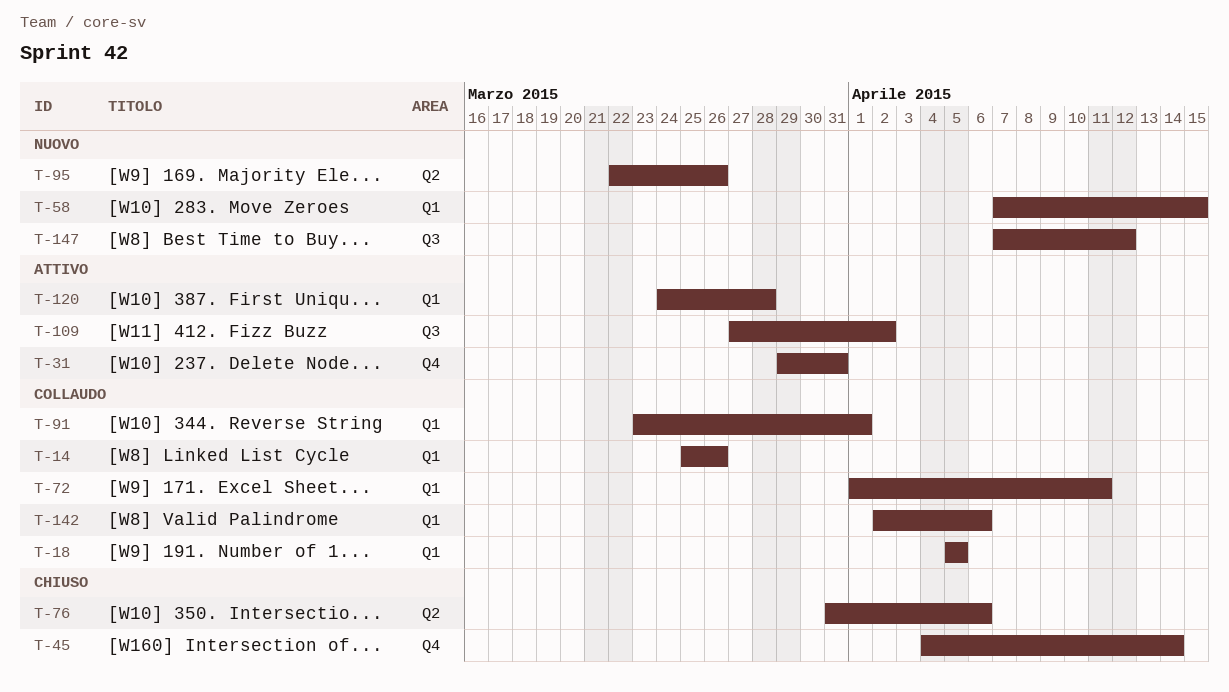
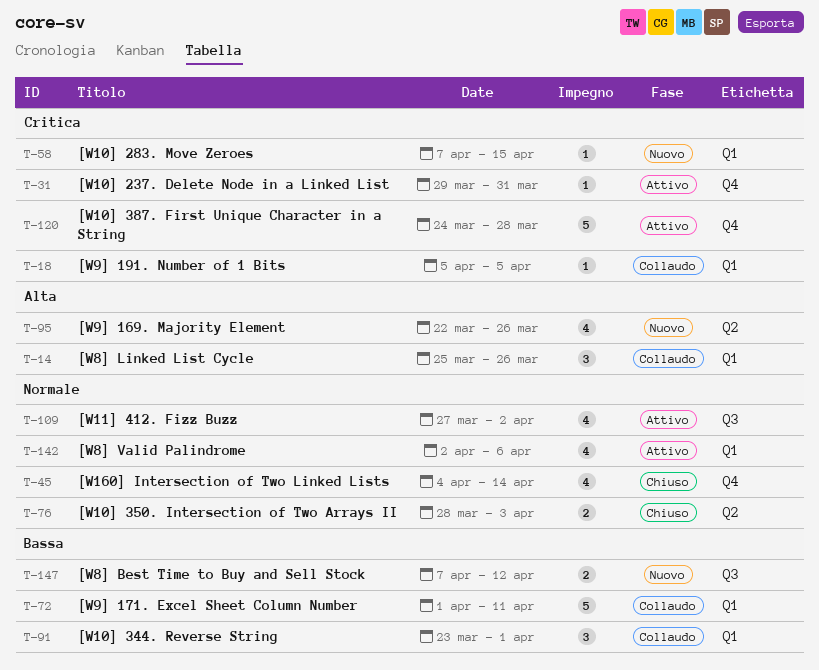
T-76, start: Mar 31 -> Mar 28
T-76, due: Apr 6 -> Apr 3
T-120, label: Q1 -> Q4
T-142, status: Collaudo -> Attivo

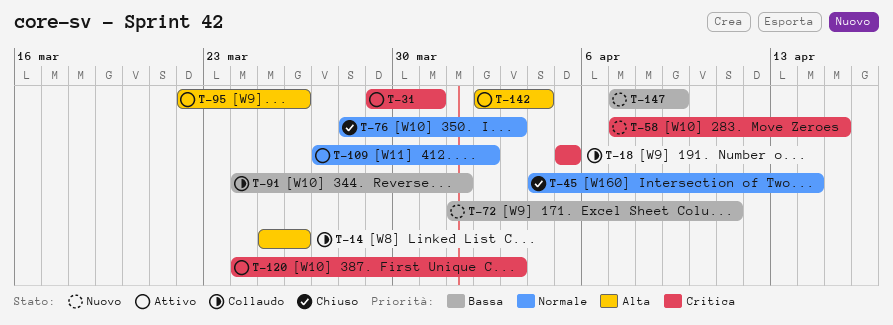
T-72, status: Collaudo -> Nuovo
T-91, start: Mar 23 -> Mar 24
T-95, status: Nuovo -> Attivo
T-120, due: Mar 28 -> Apr 3
T-142, priority: Normale -> Alta
T-142, due: Apr 6 -> Apr 4
T-147, due: Apr 12 -> Apr 9

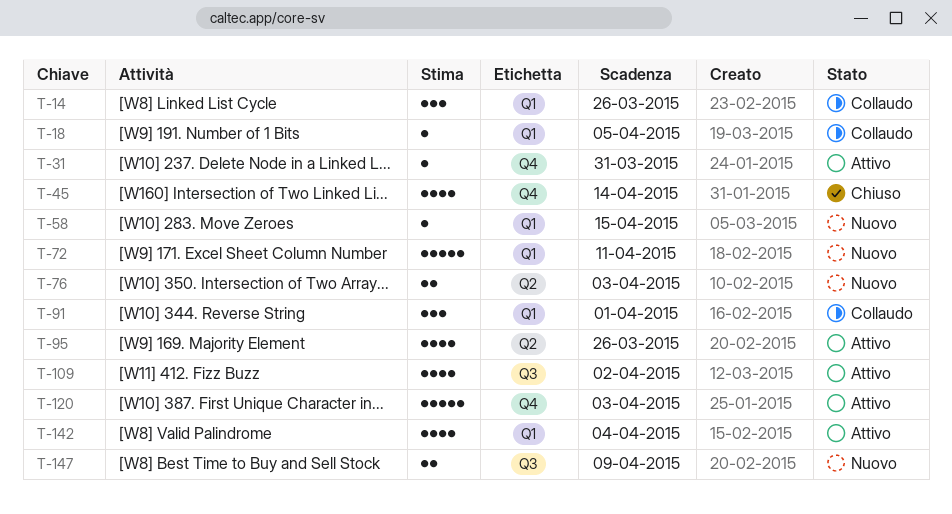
T-76, status: Chiuso -> Nuovo

